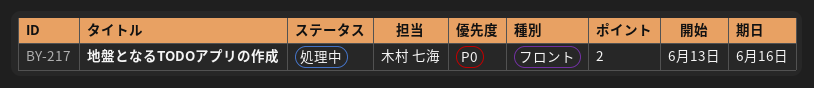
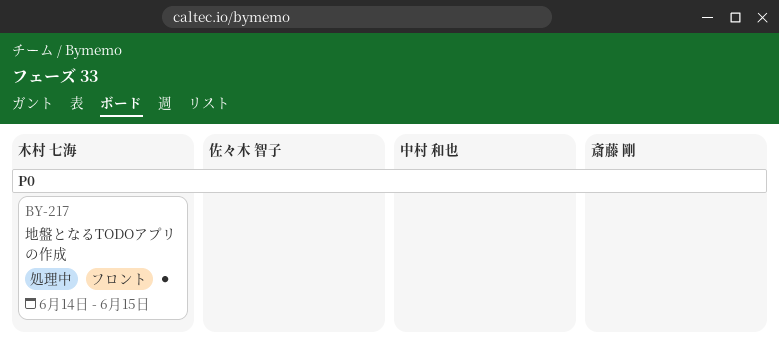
BY-217, estimate: 2 -> 1
BY-217, start: Jun 13 -> Jun 14
BY-217, due: Jun 16 -> Jun 15

